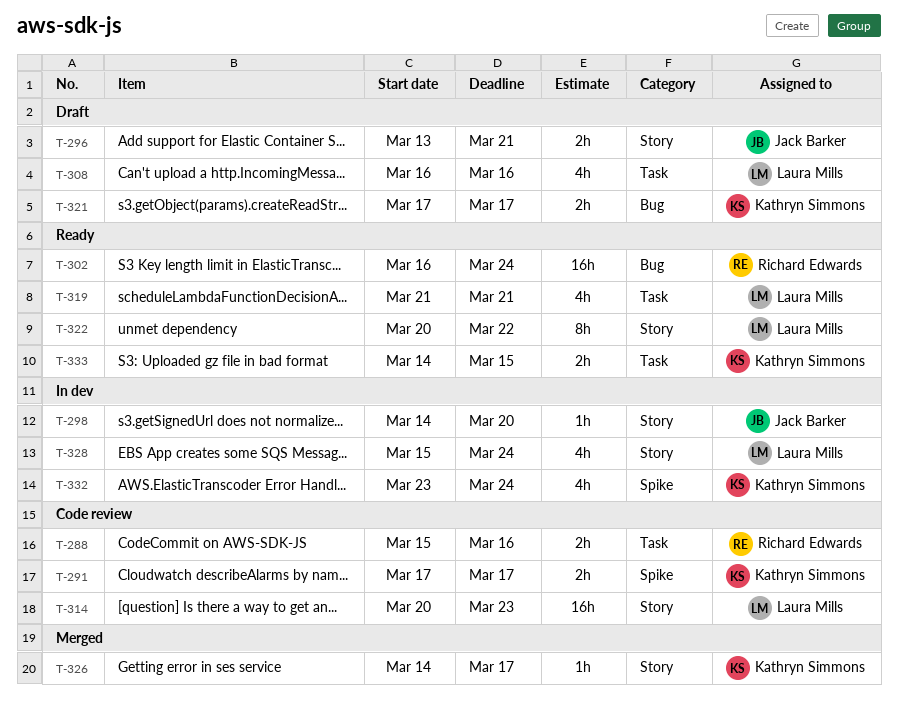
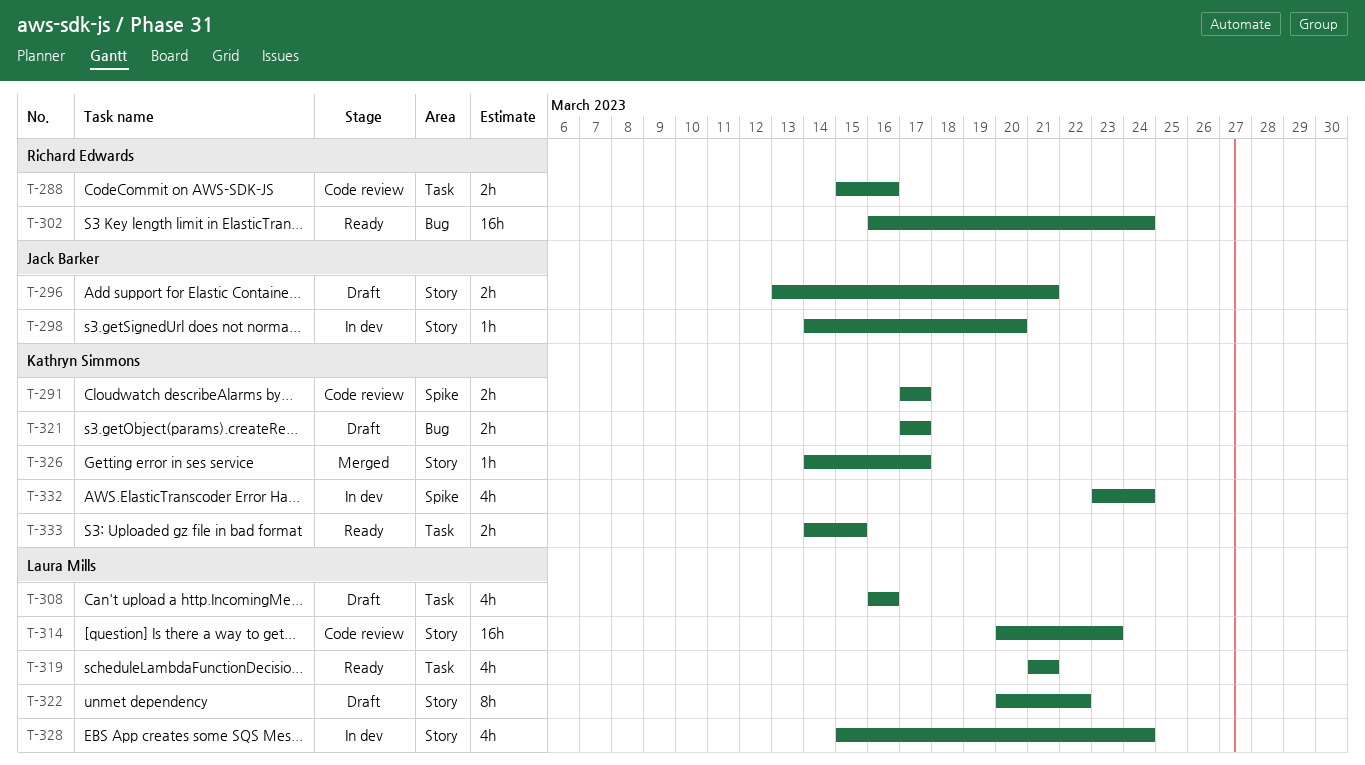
T-322, status: Ready -> Draft

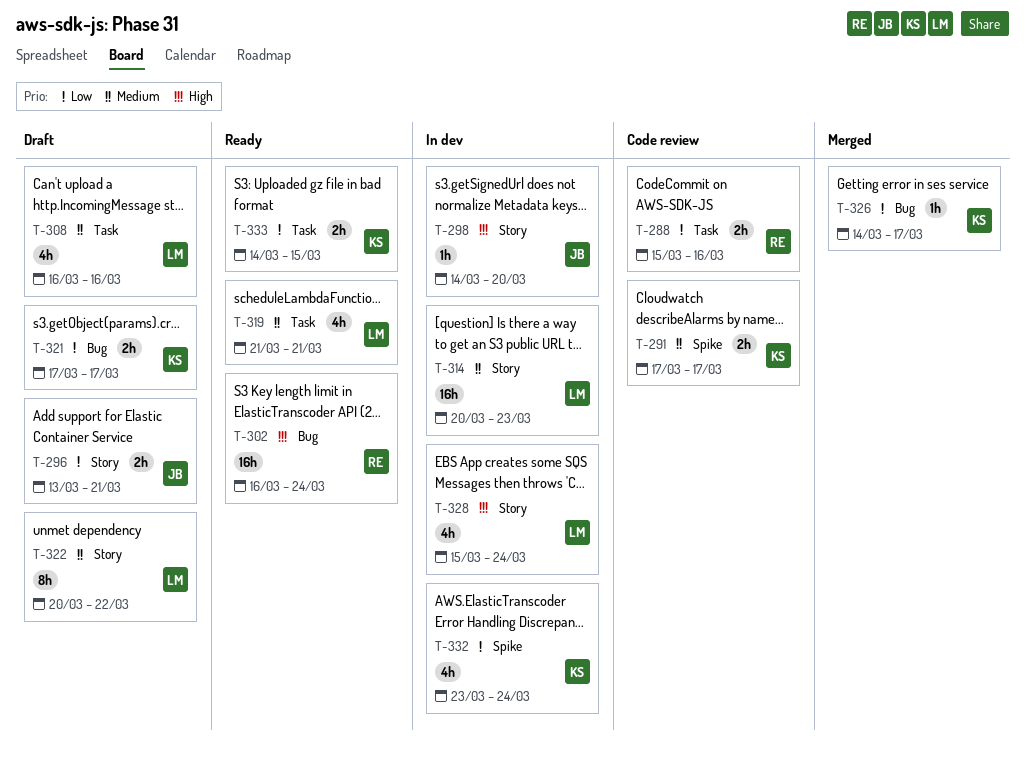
T-314, status: Code review -> In dev
T-326, label: Story -> Bug

